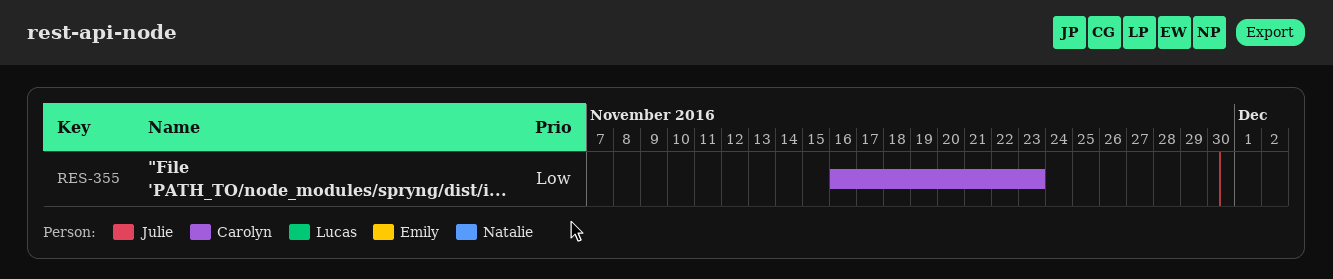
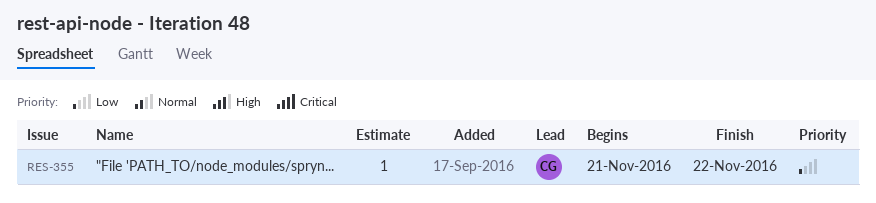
RES-355, start: Nov 16 -> Nov 21
RES-355, due: Nov 23 -> Nov 22

